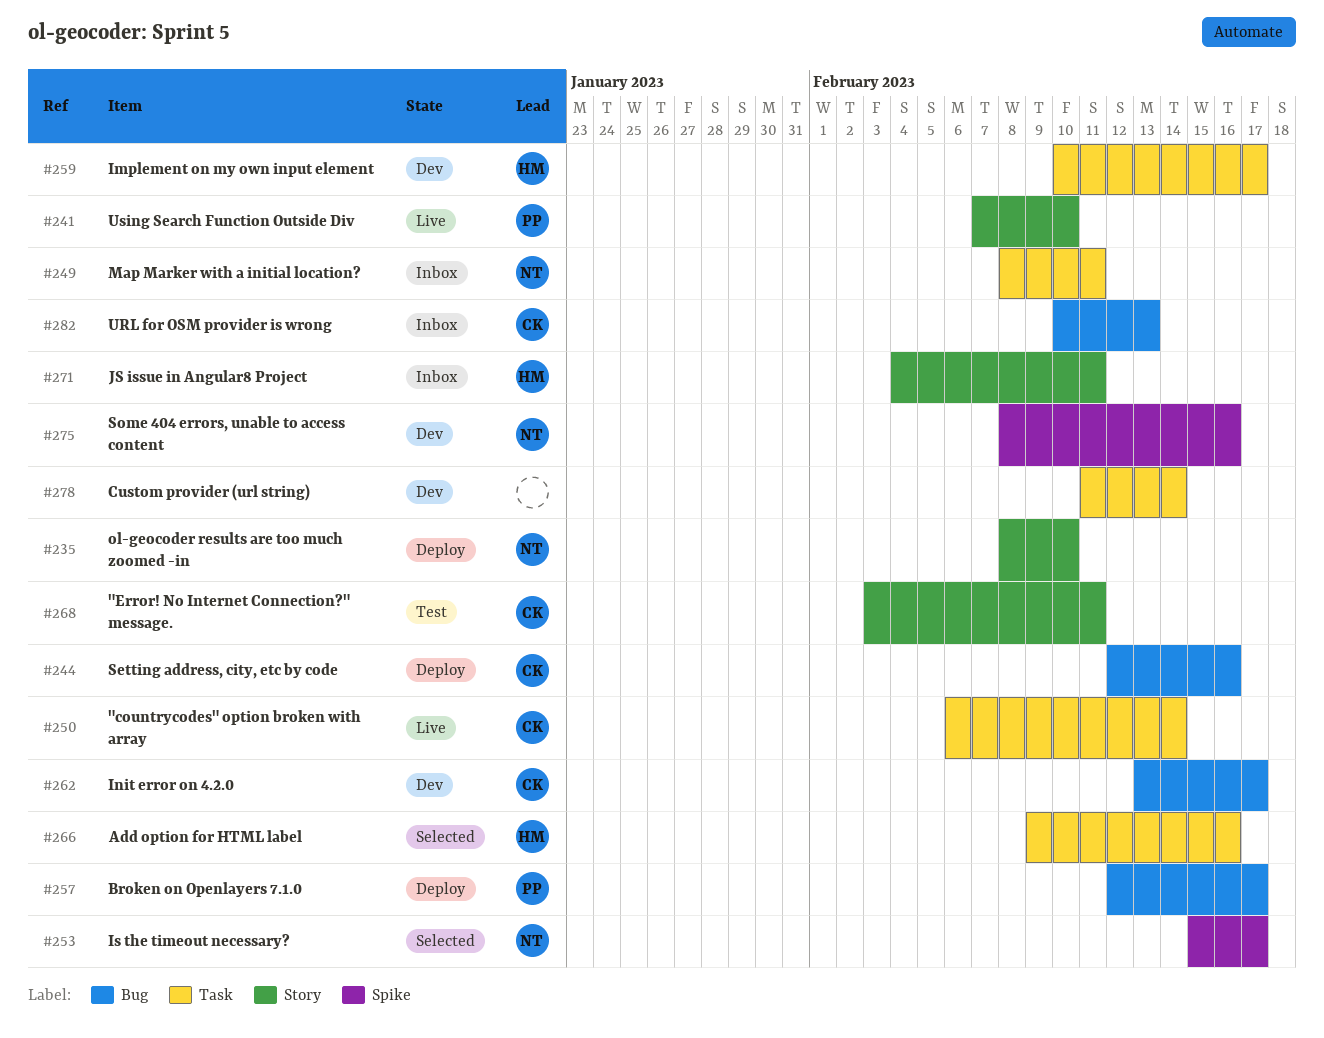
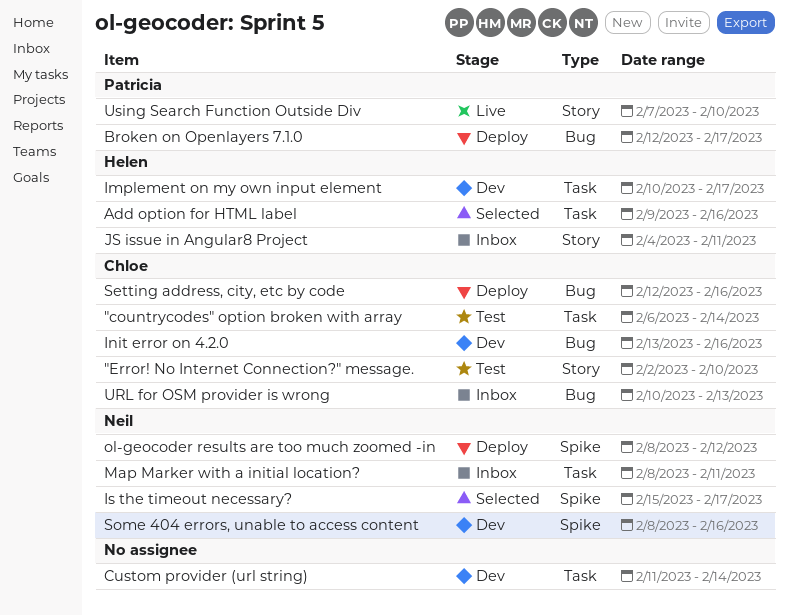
"countrycodes" option broken with array, status: Live -> Test
"Error! No Internet Connection?" message., start: Feb 3 -> Feb 2
"Error! No Internet Connection?" message., due: Feb 11 -> Feb 10
Init error on 4.2.0, due: Feb 17 -> Feb 16
ol-geocoder results are too much zoomed -in, label: Story -> Spike
ol-geocoder results are too much zoomed -in, due: Feb 10 -> Feb 12

